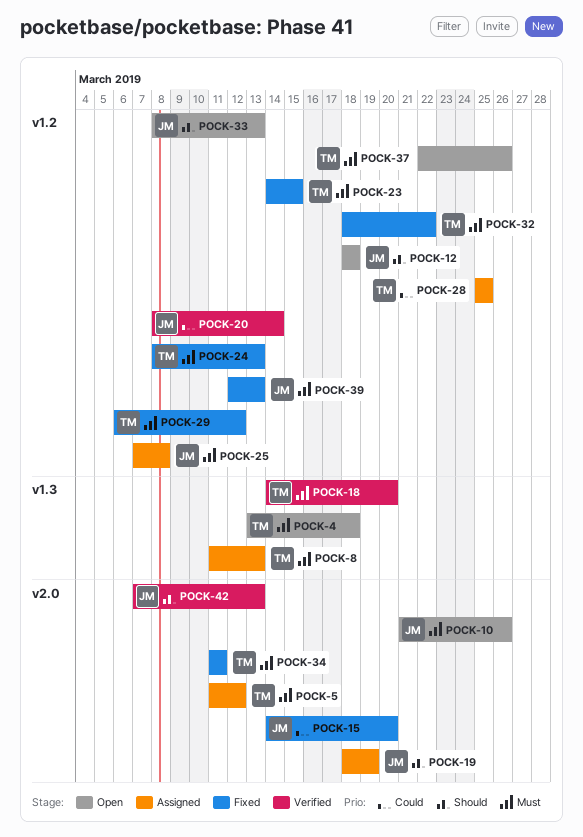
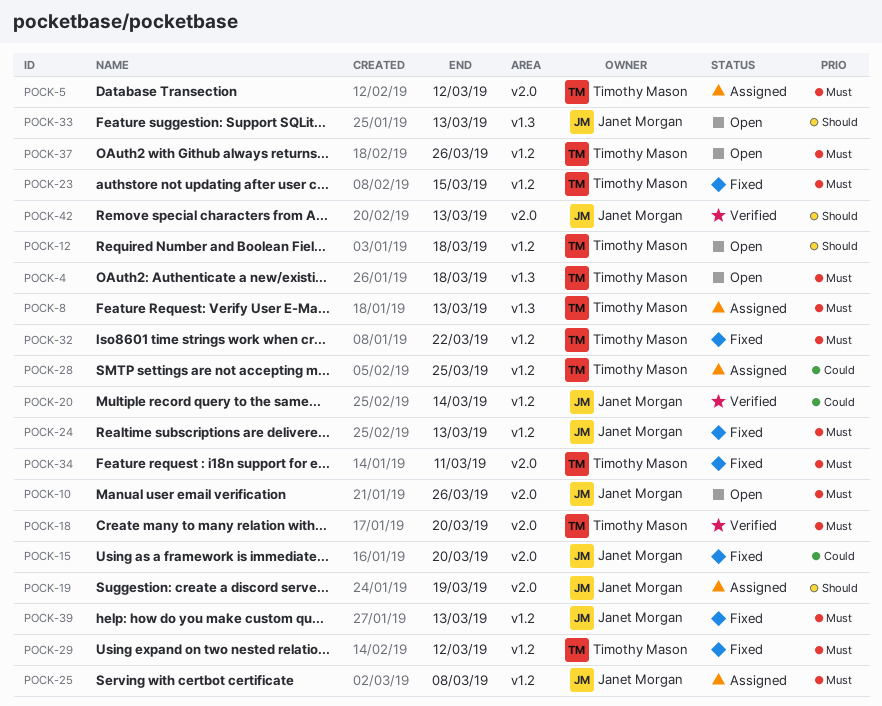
POCK-12, owner: Janet Morgan -> Timothy Mason
POCK-18, label: v1.3 -> v2.0
POCK-24, owner: Timothy Mason -> Janet Morgan
POCK-33, label: v1.2 -> v1.3

